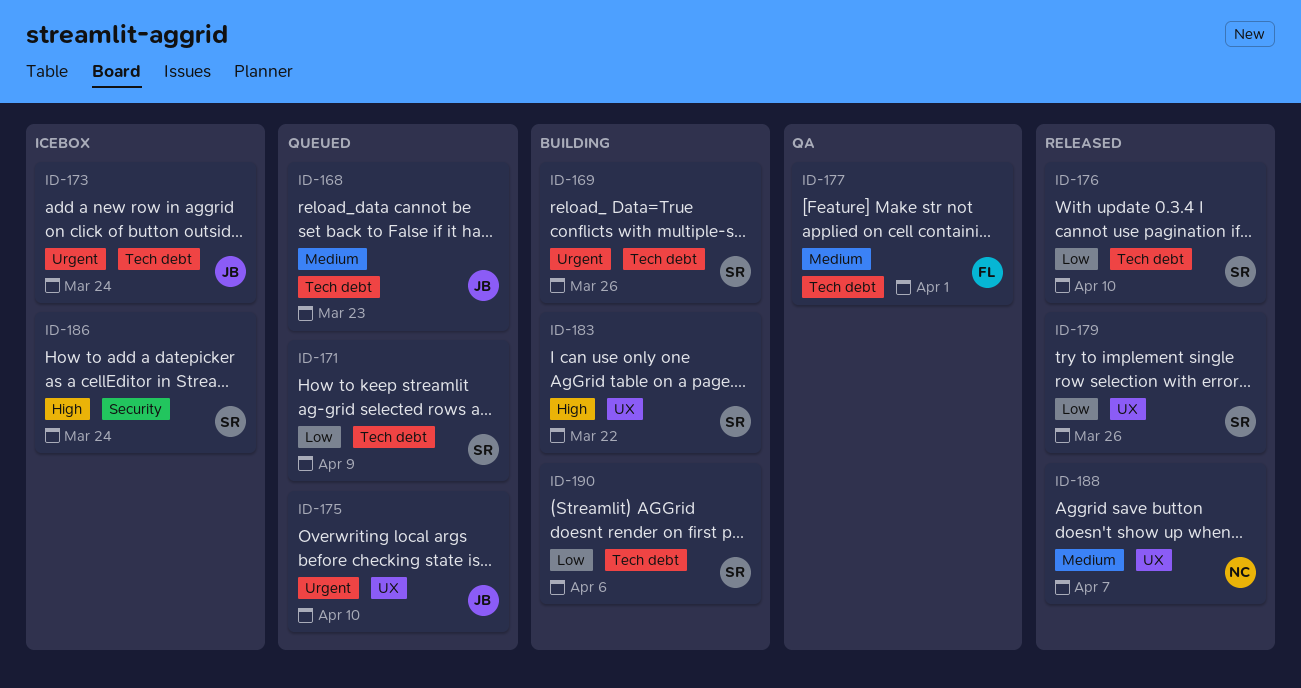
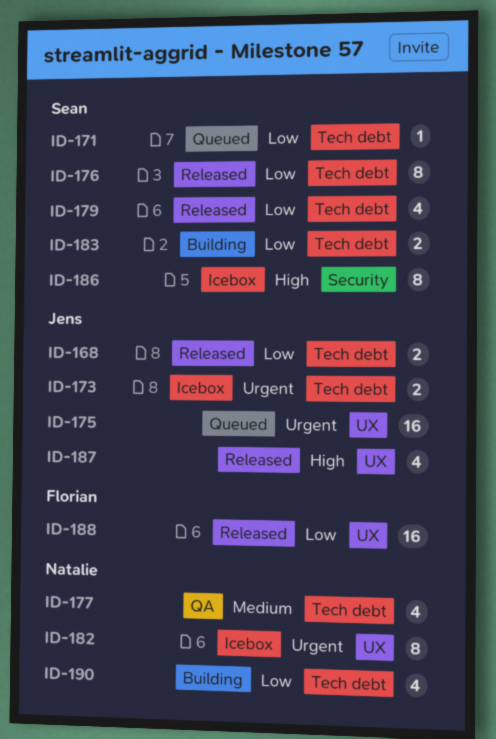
ID-168, status: Queued -> Released
ID-168, priority: Medium -> Low
ID-169: present -> none
ID-177, owner: Florian -> Natalie
ID-179, label: UX -> Tech debt
ID-182: none -> present
ID-183, priority: High -> Low
ID-183, label: UX -> Tech debt
ID-187: none -> present
ID-188, owner: Natalie -> Florian
ID-188, priority: Medium -> Low
ID-190, owner: Sean -> Natalie

